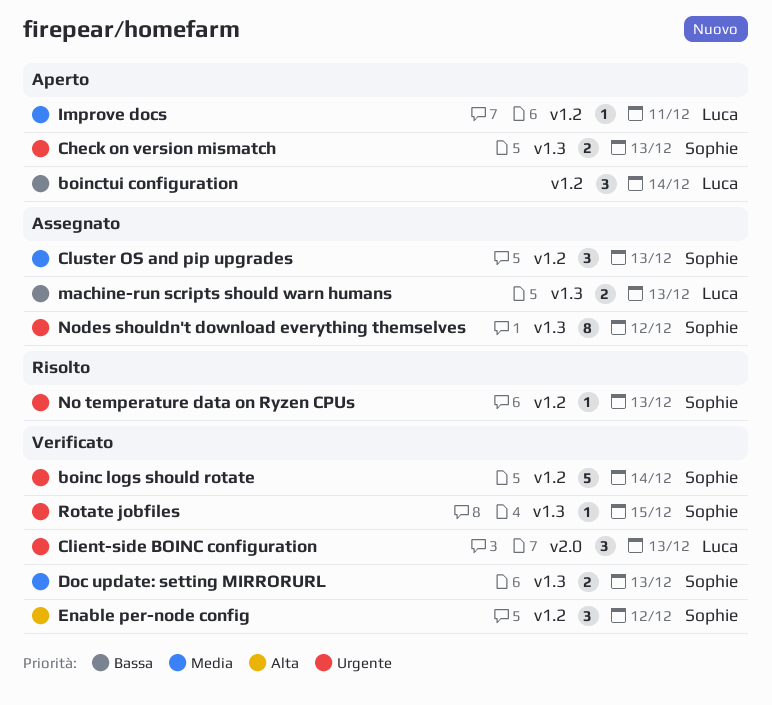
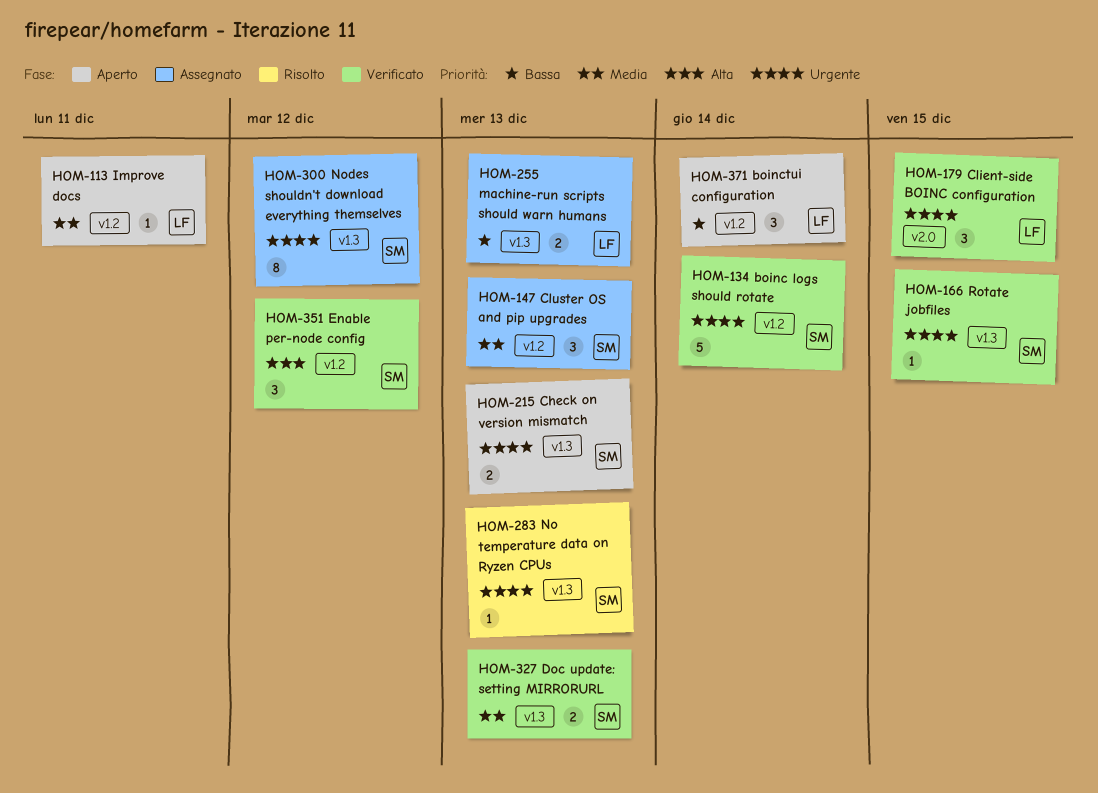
Client-side BOINC configuration, due: Dec 13 -> Dec 15
No temperature data on Ryzen CPUs, label: v1.2 -> v1.3

